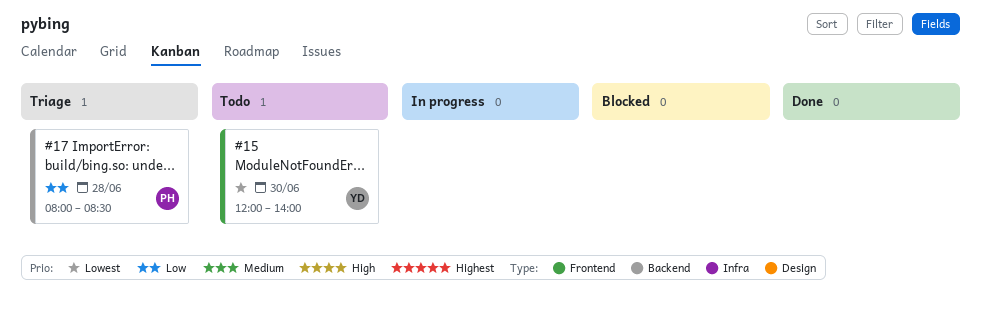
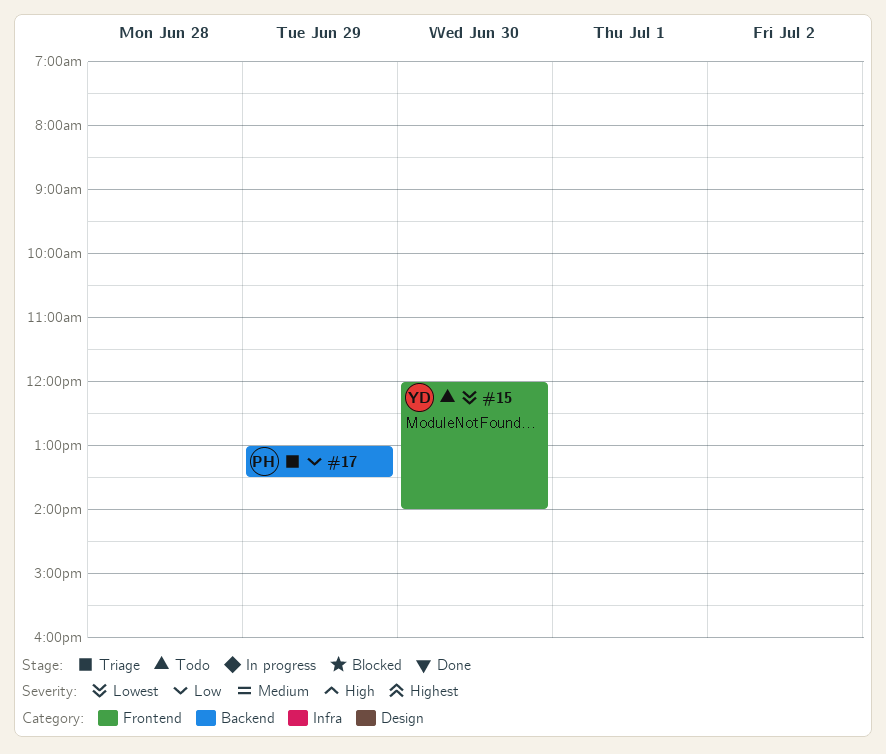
#17, day: Jun 28 -> Jun 29
#17, begins: 08:00 -> 13:00
#17, ends: 08:30 -> 13:30

